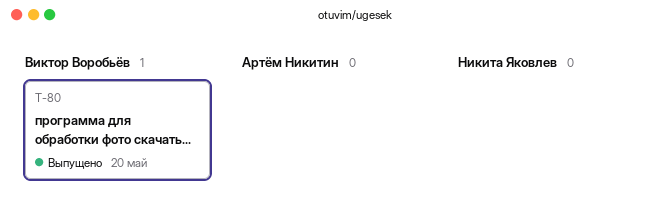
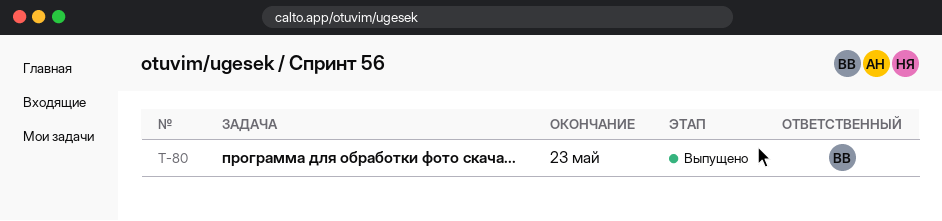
T-80, due: May 20 -> May 23

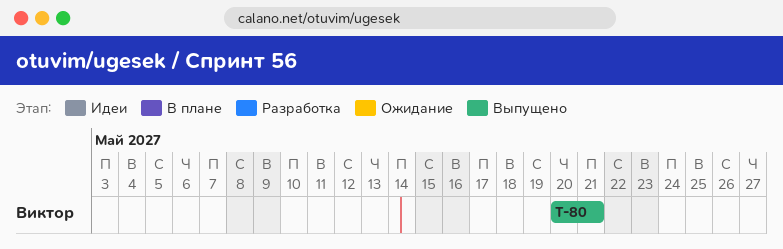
T-80, due: May 23 -> May 21

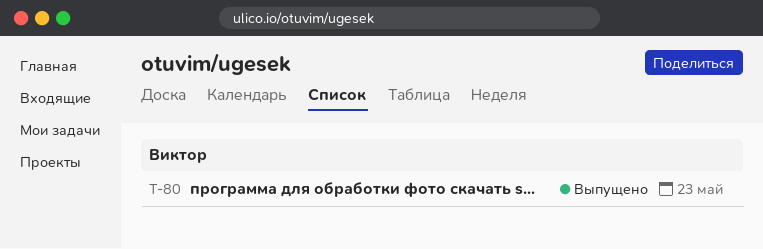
T-80, due: May 21 -> May 23

